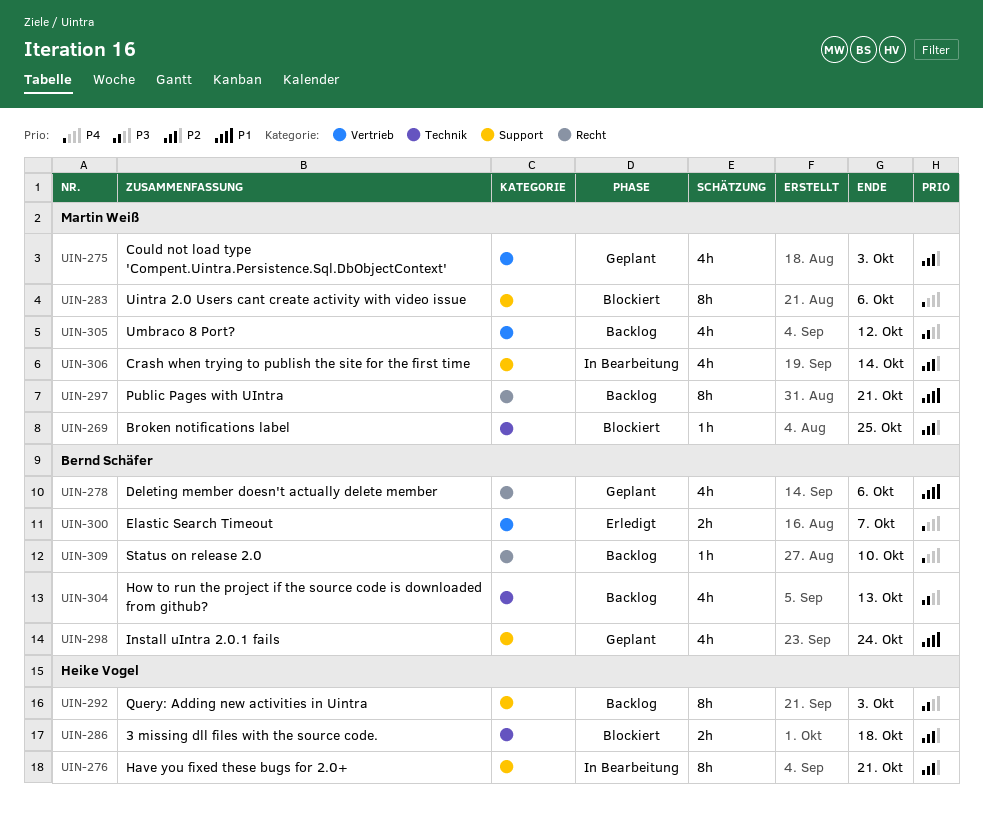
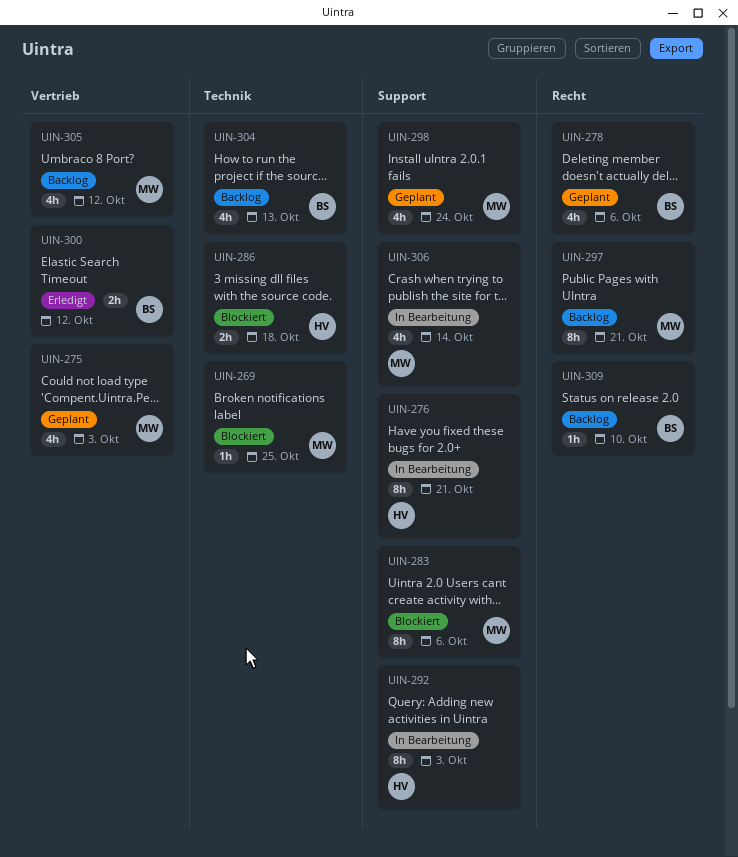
UIN-292, status: Backlog -> In Bearbeitung
UIN-298, owner: Bernd Schäfer -> Martin Weiß
UIN-300, due: Oct 7 -> Oct 12

